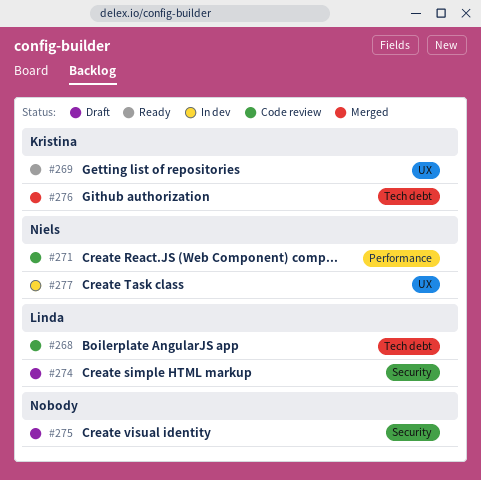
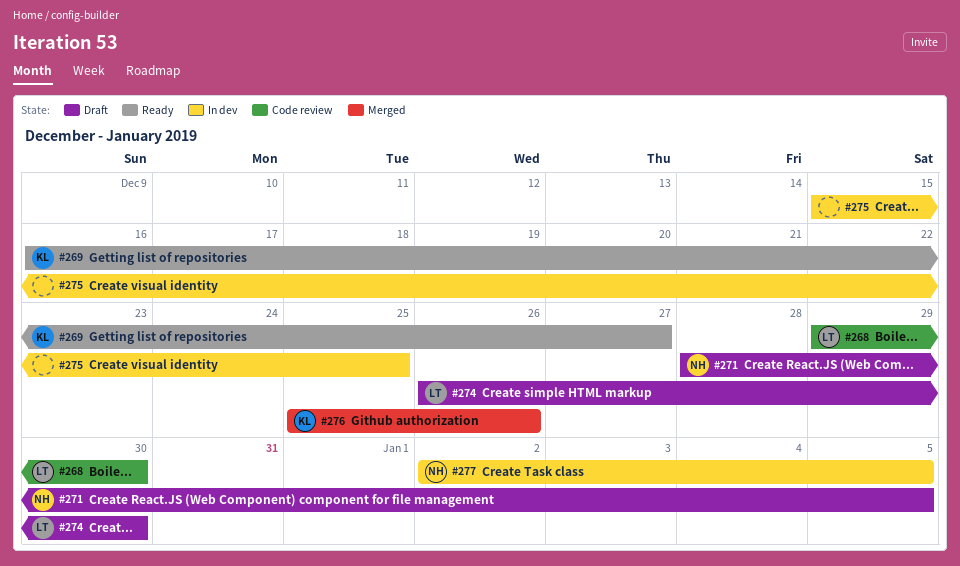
#271, status: Code review -> Draft
#275, status: Draft -> In dev

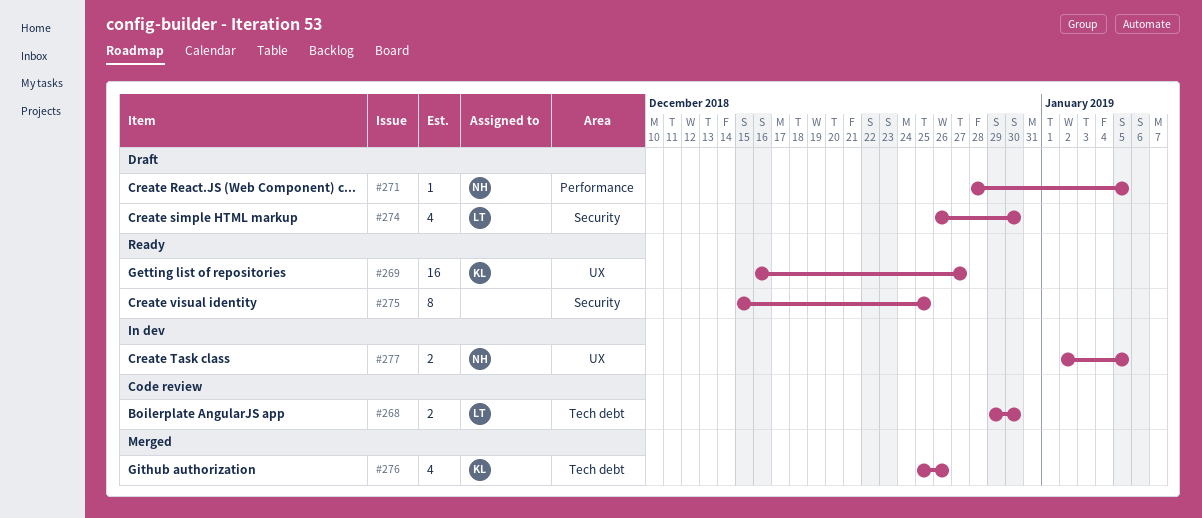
#275, status: In dev -> Ready

